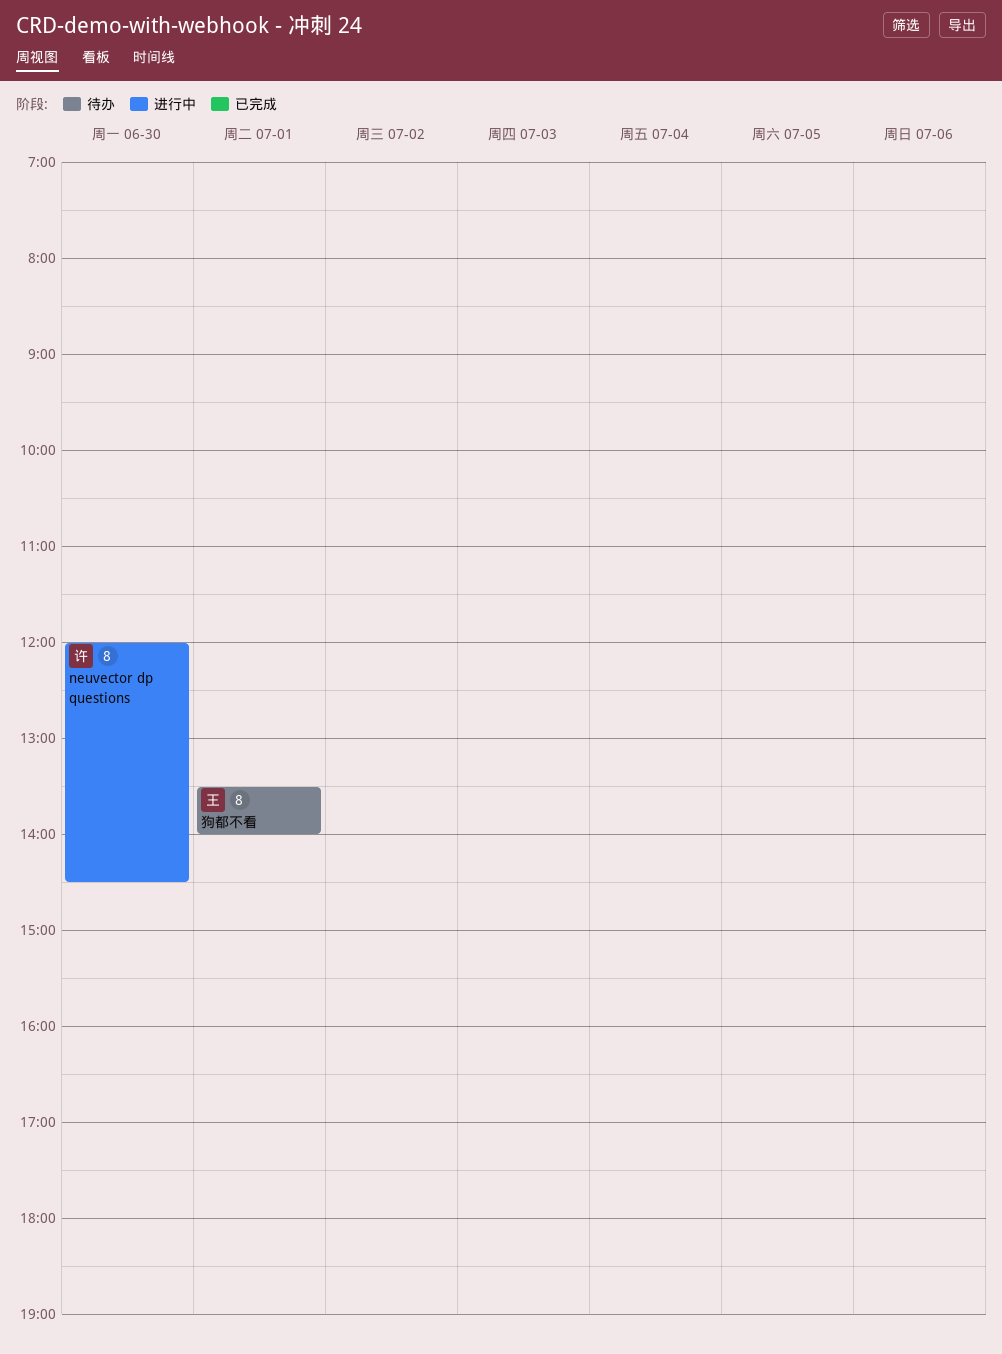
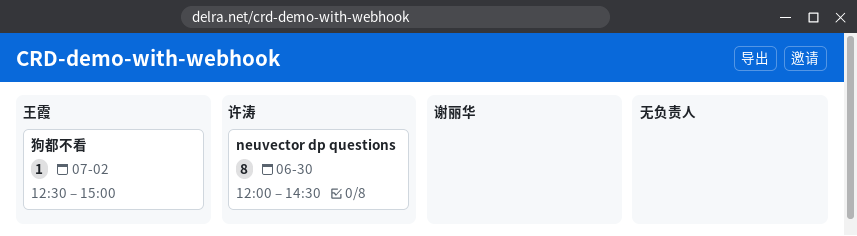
狗都不看, estimate: 8 -> 1
狗都不看, day: Jul 1 -> Jul 2
狗都不看, begins: 13:30 -> 12:30
狗都不看, ends: 14:00 -> 15:00

